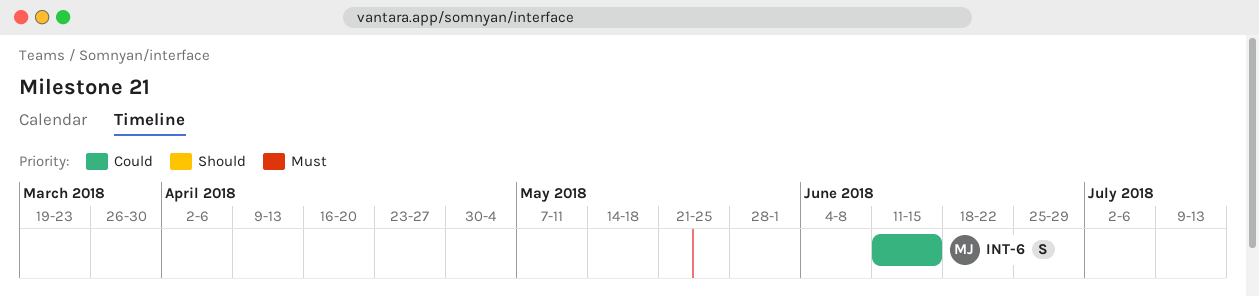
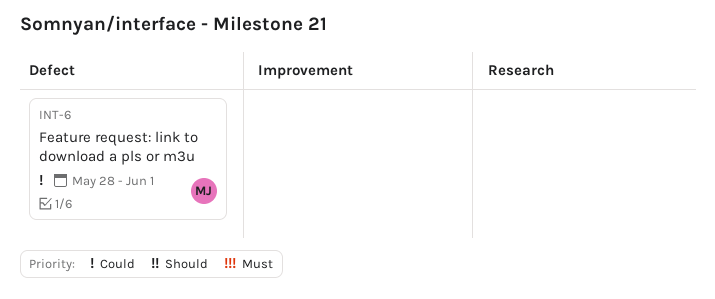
INT-6, start: Jun 11 -> May 28
INT-6, due: Jun 15 -> Jun 1

